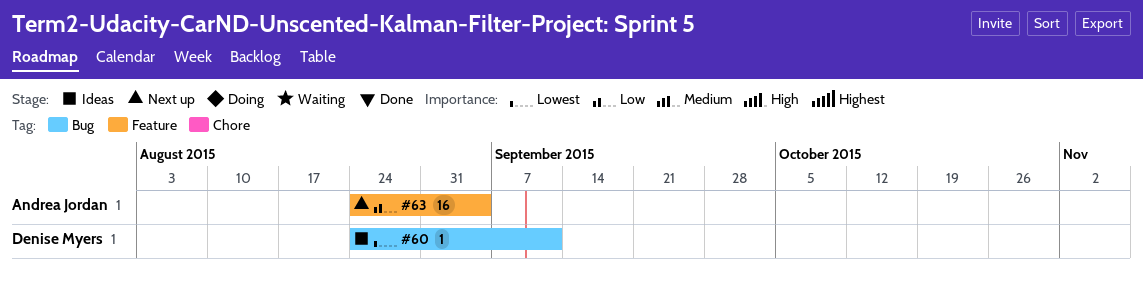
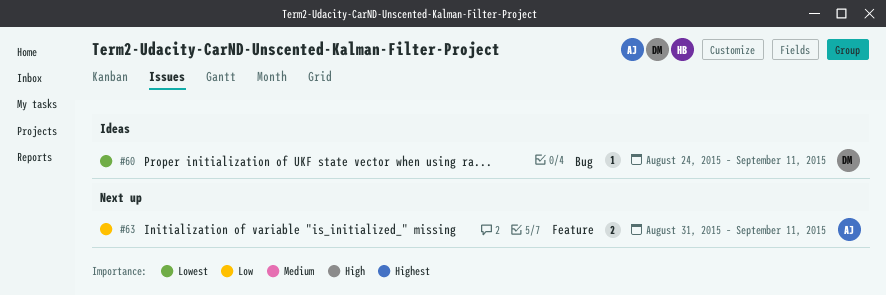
#63, estimate: 16 -> 2
#63, start: Aug 24 -> Aug 31
#63, due: Sep 4 -> Sep 11

